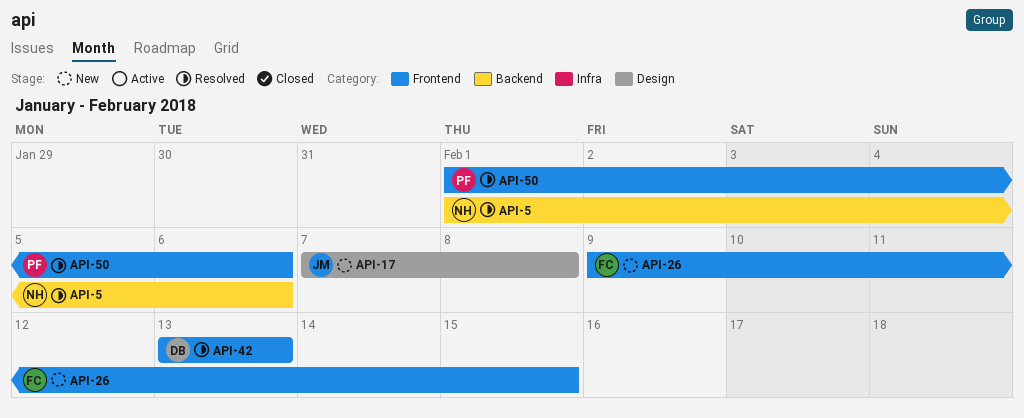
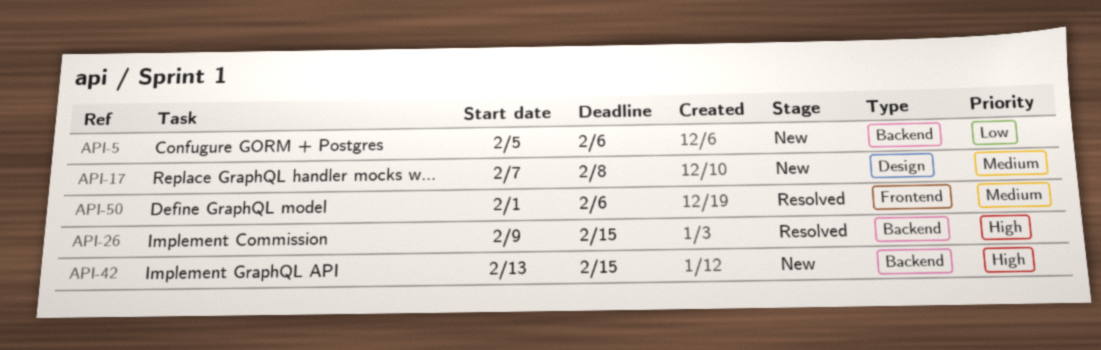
API-5, status: Resolved -> New
API-5, start: Feb 1 -> Feb 5
API-26, status: New -> Resolved
API-26, label: Frontend -> Backend
API-42, status: Resolved -> New
API-42, label: Frontend -> Backend
API-42, due: Feb 13 -> Feb 15

